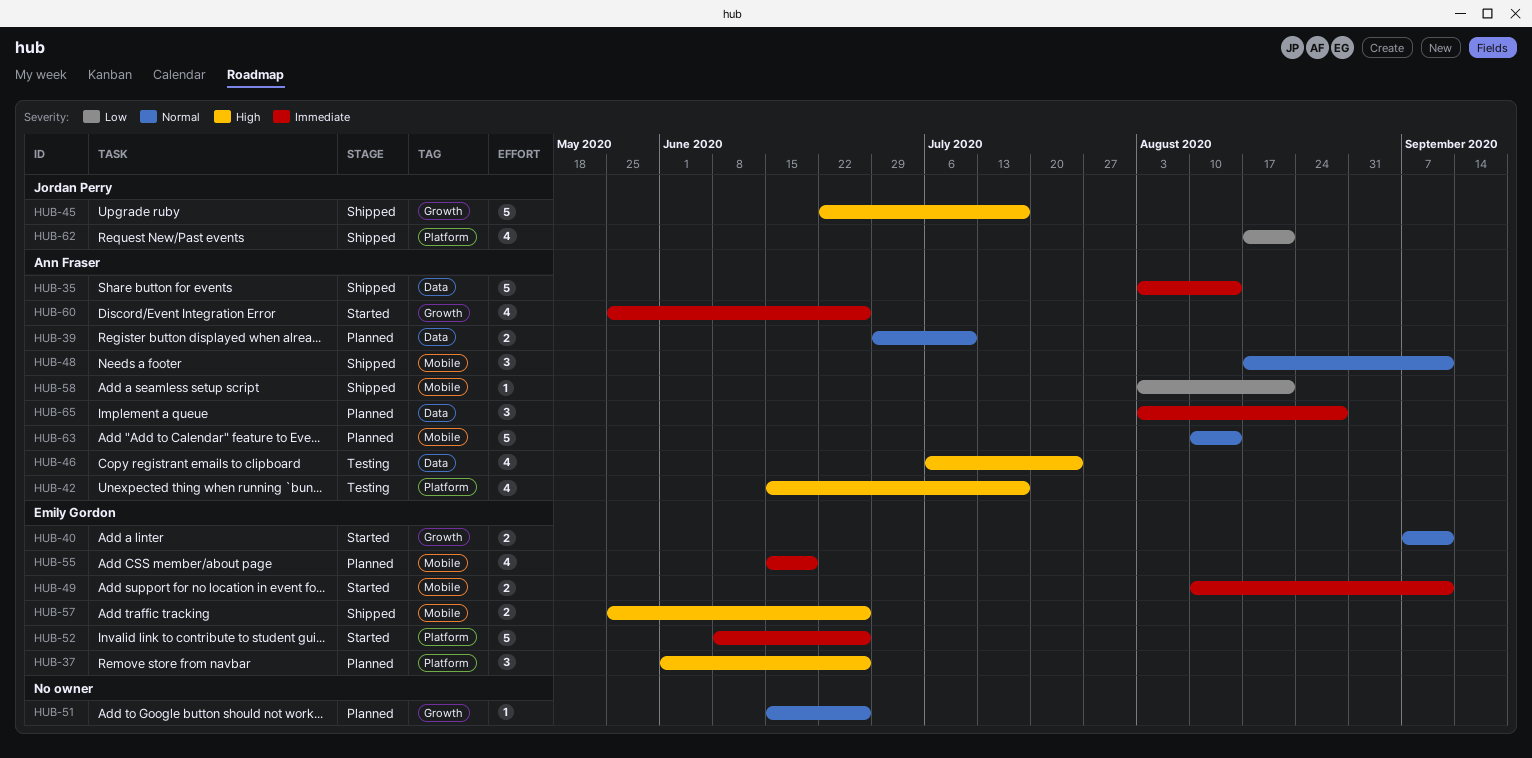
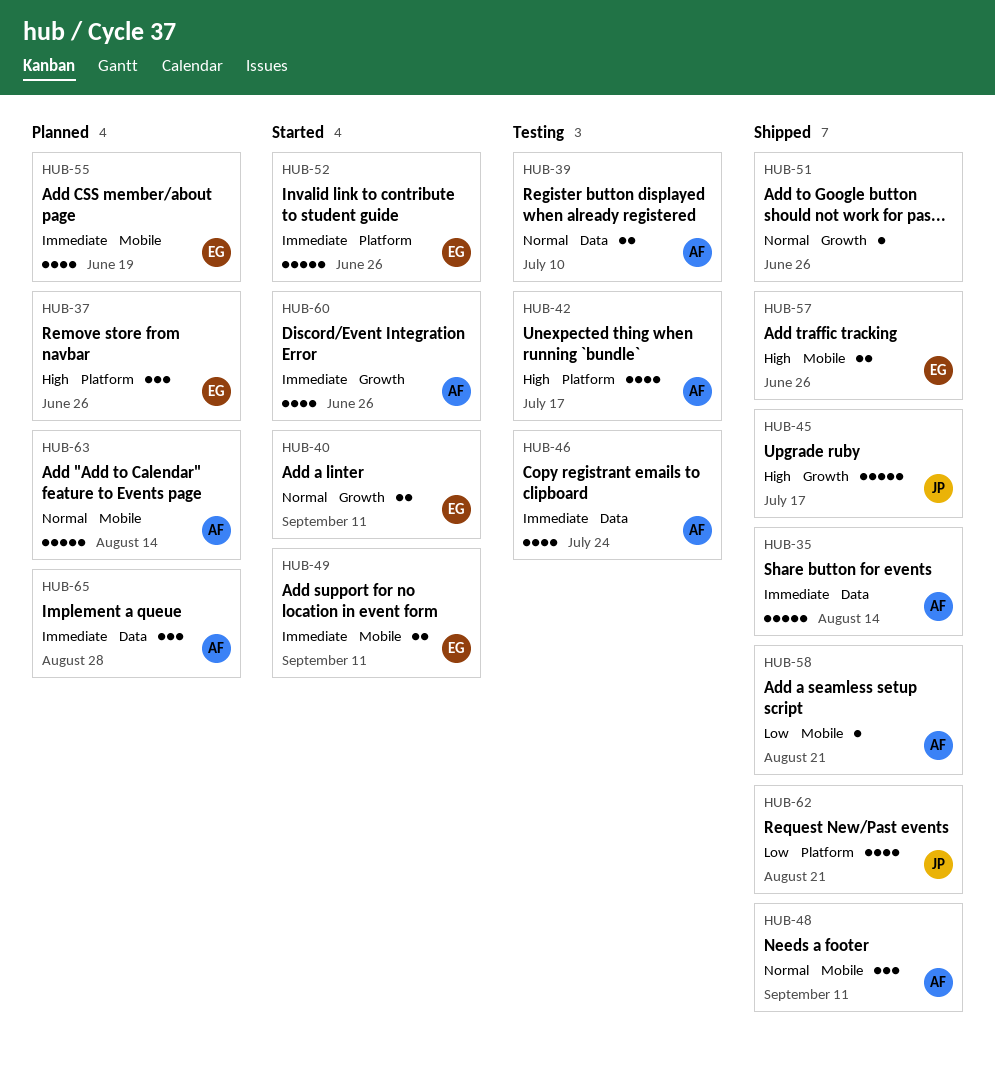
HUB-39, status: Planned -> Testing
HUB-46, priority: High -> Immediate
HUB-51, status: Planned -> Shipped

